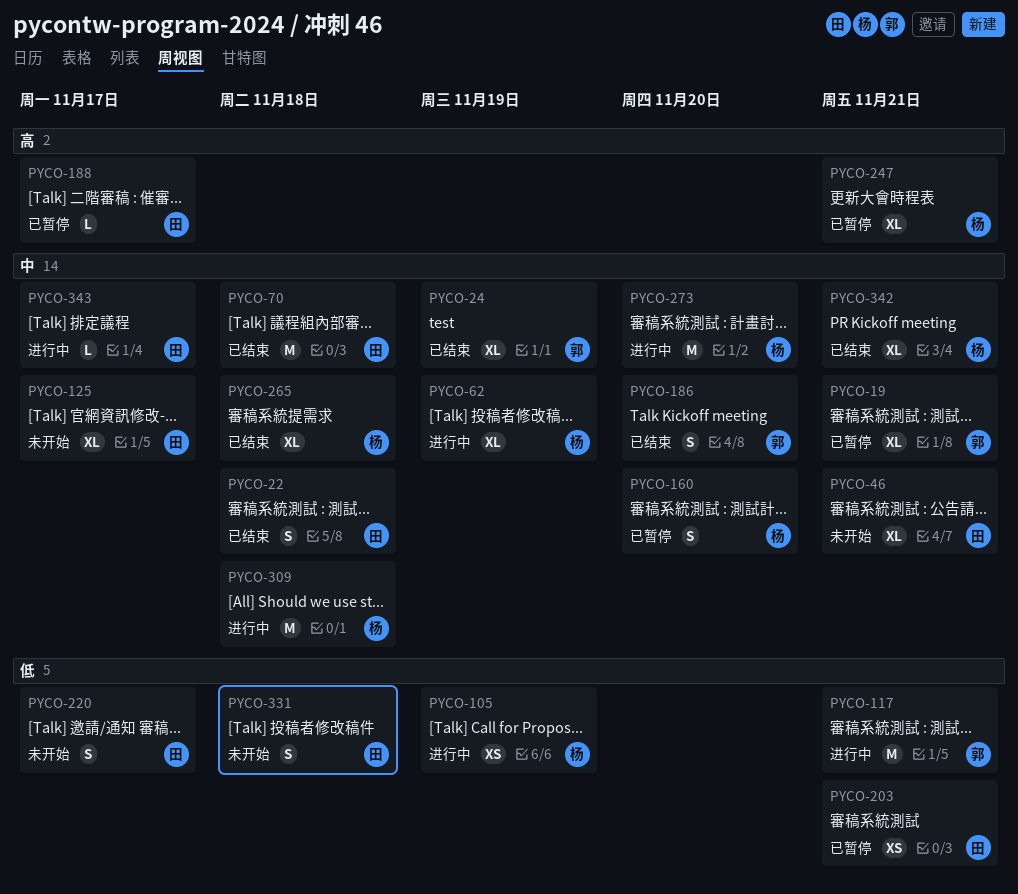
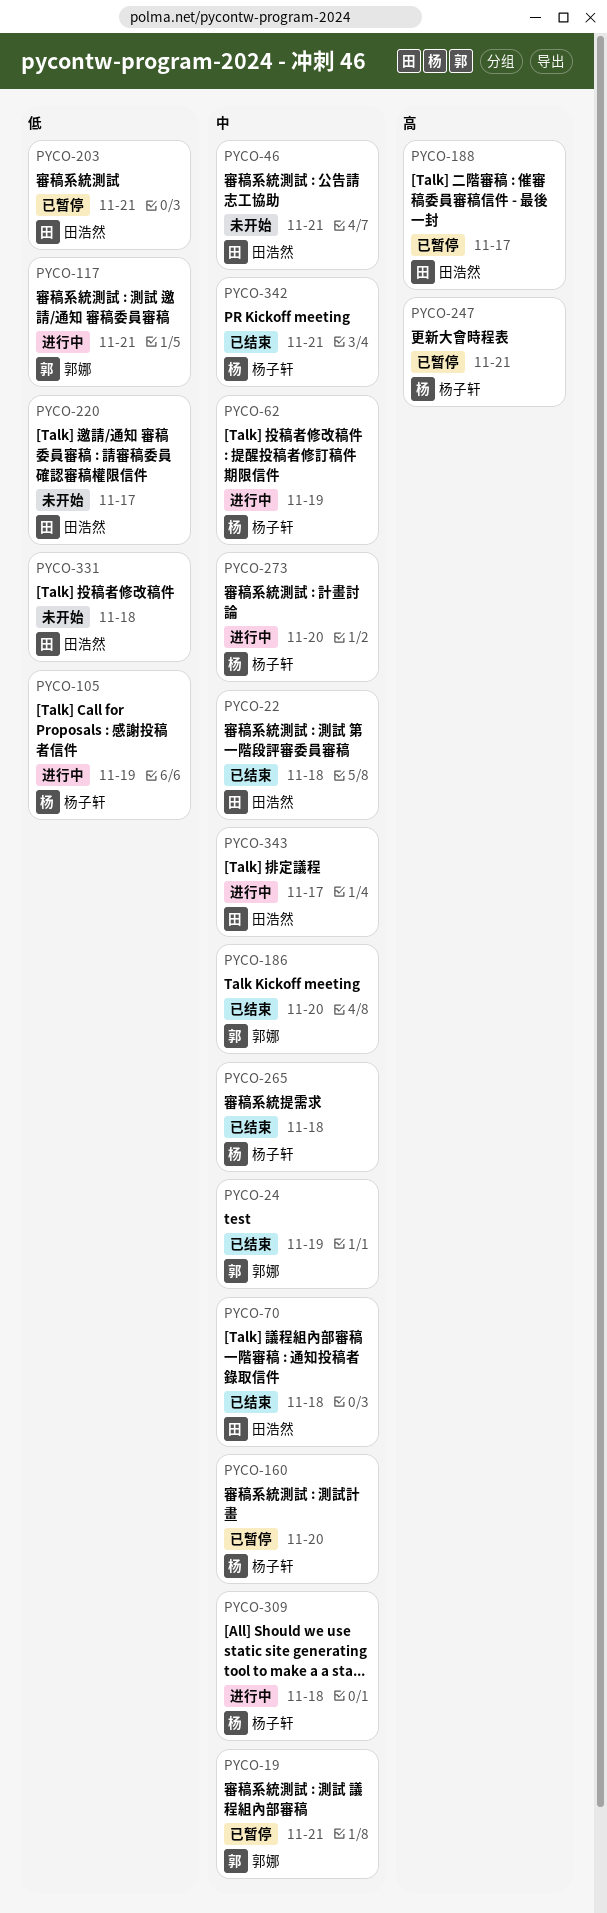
PYCO-125: present -> none

